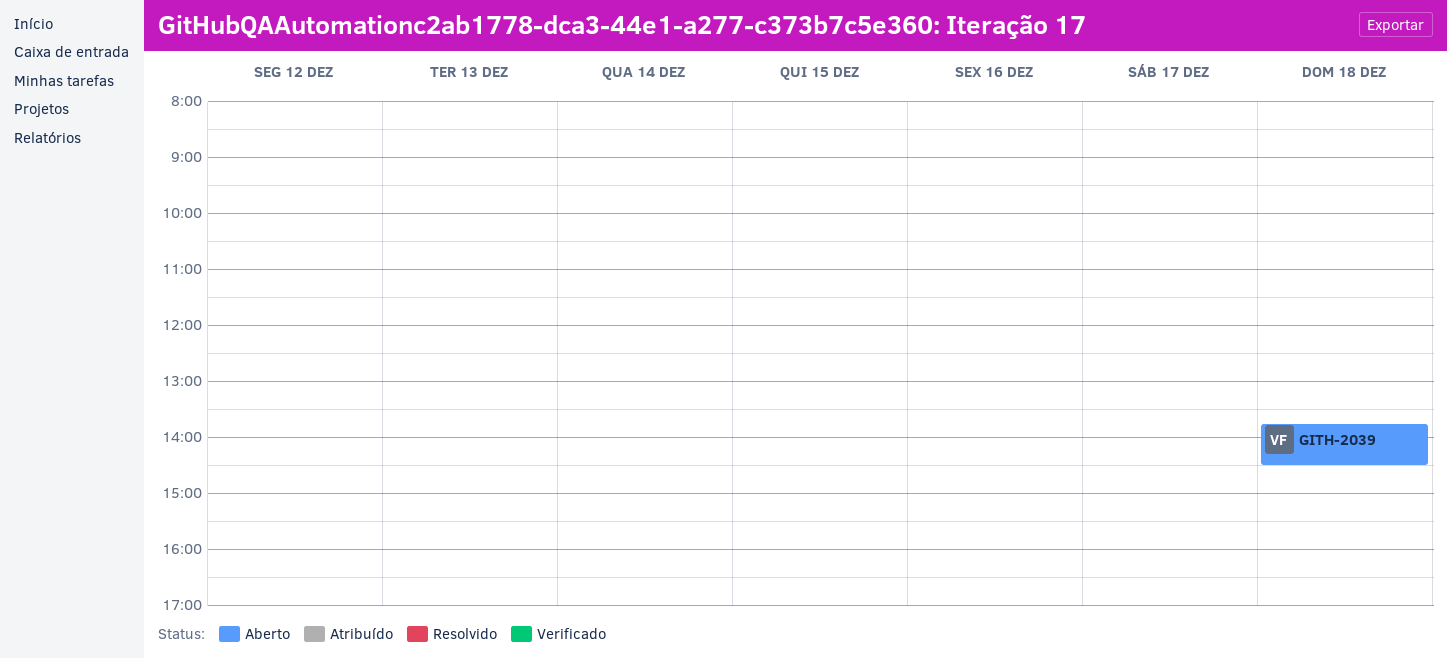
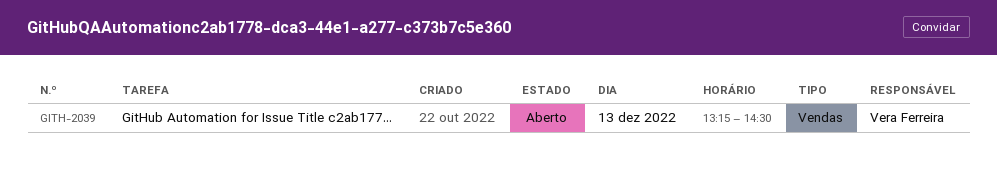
GITH-2039, day: Dec 18 -> Dec 13
GITH-2039, begins: 13:45 -> 13:15

